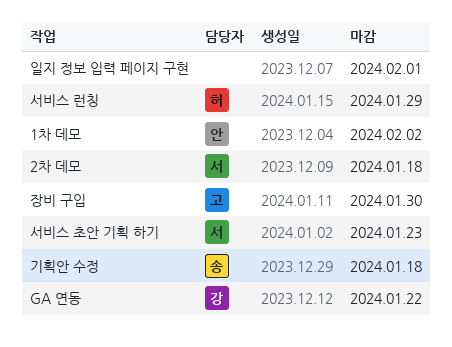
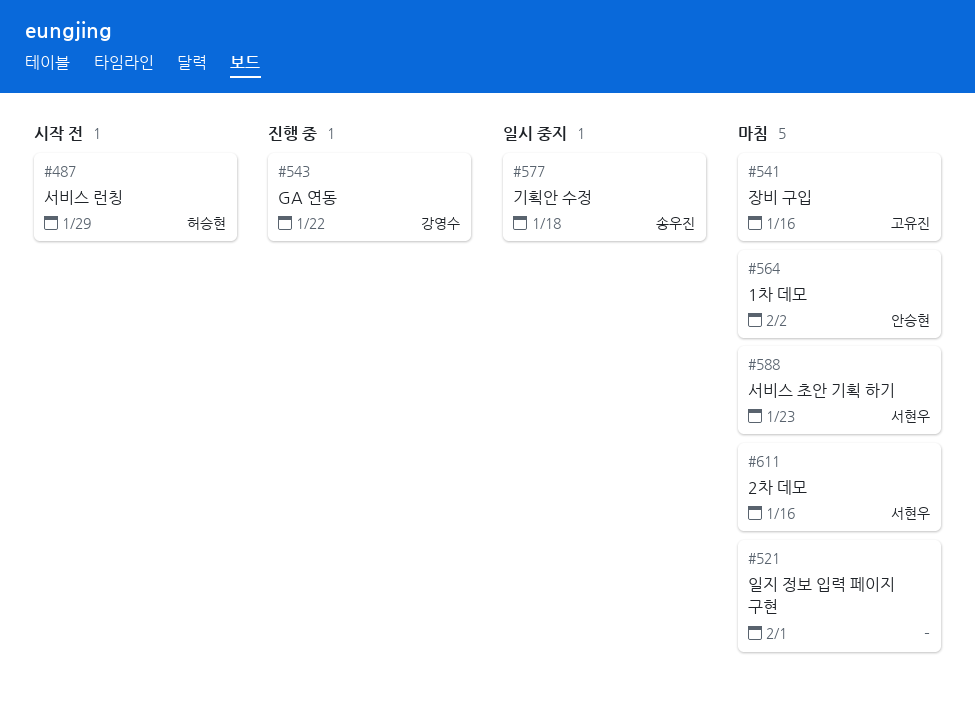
2차 데모, due: Jan 18 -> Jan 16
장비 구입, due: Jan 30 -> Jan 16

